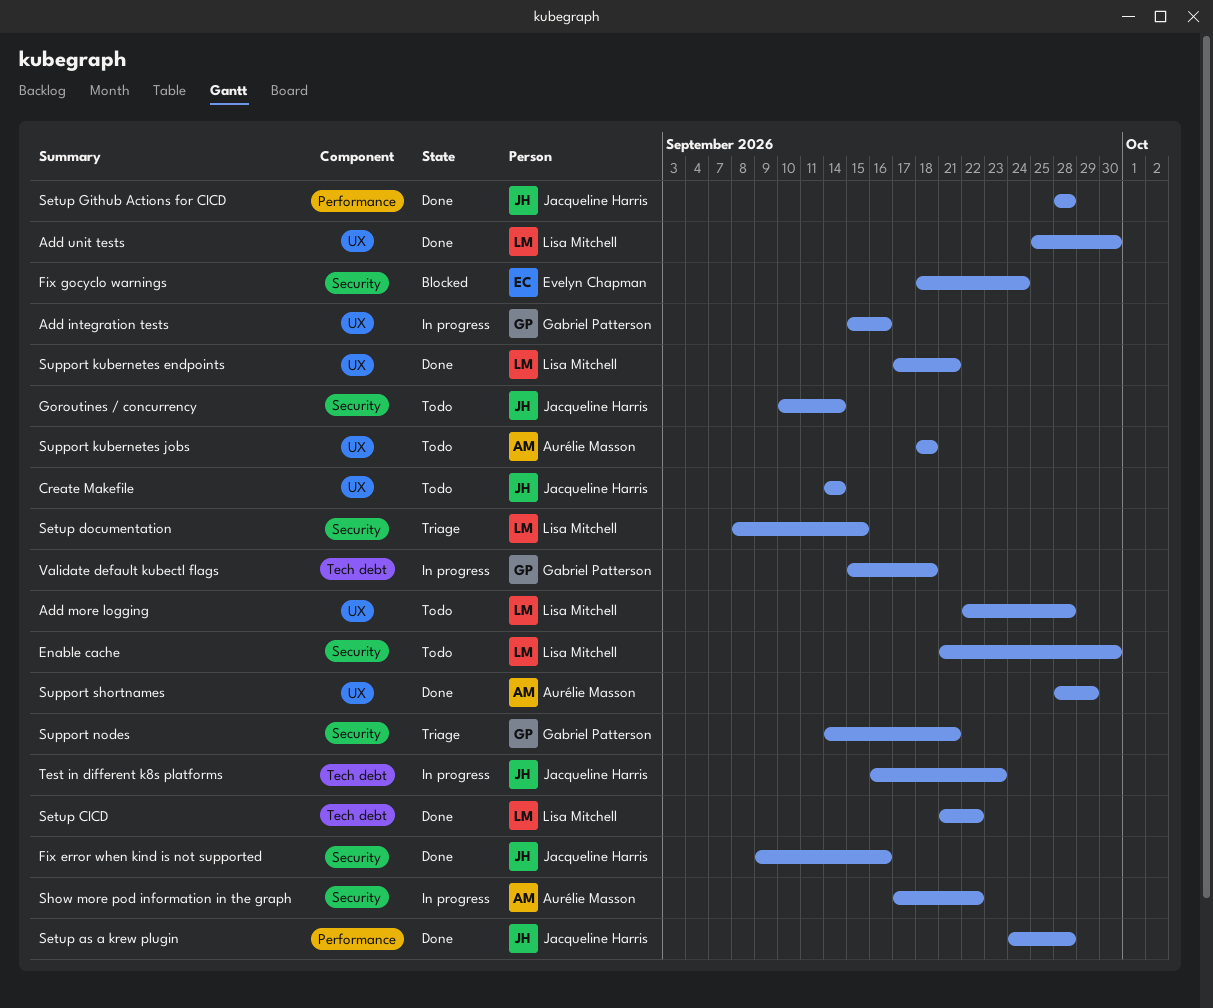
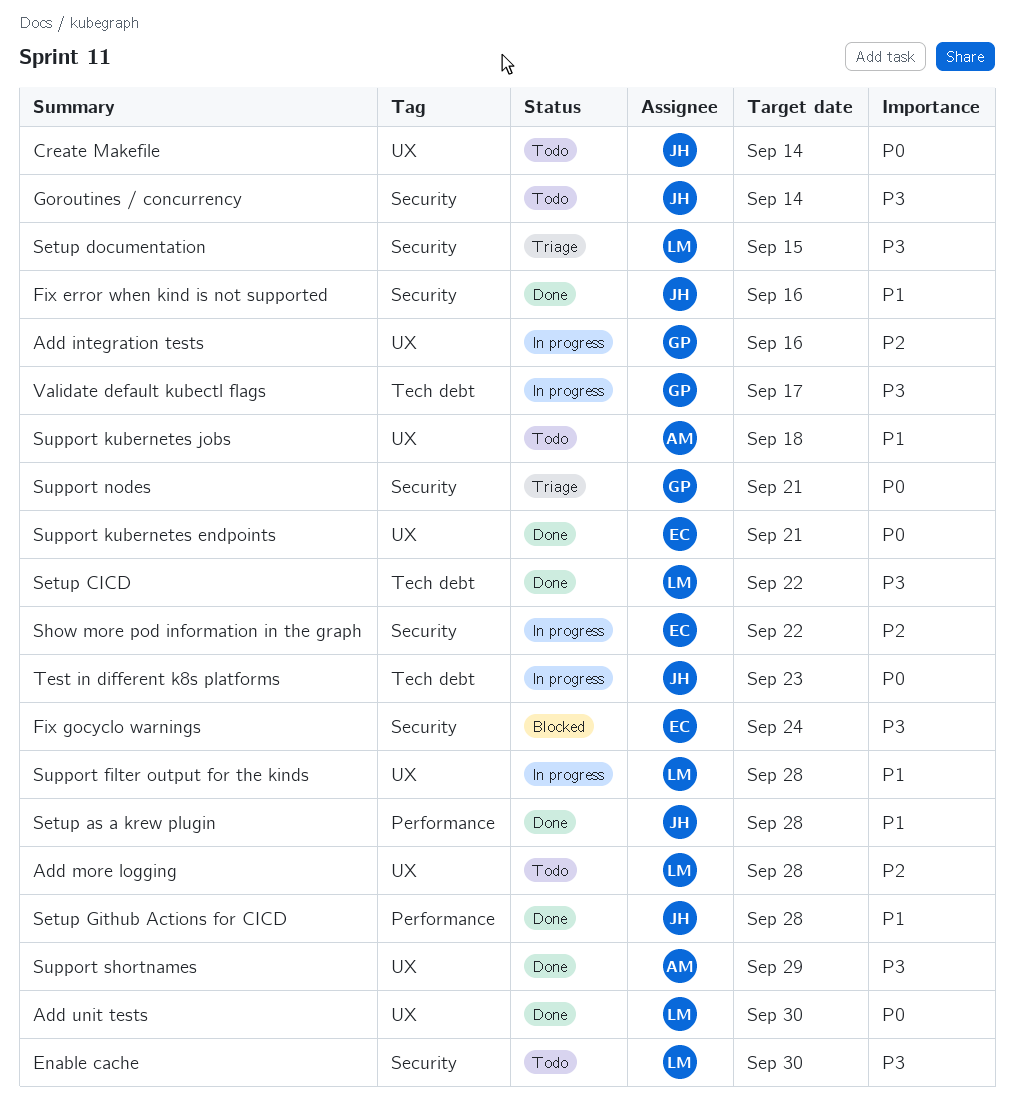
Show more pod information in the graph, owner: Aurélie Masson -> Evelyn Chapman
Support filter output for the kinds: none -> present
Support kubernetes endpoints, owner: Lisa Mitchell -> Evelyn Chapman
Validate default kubectl flags, due: Sep 18 -> Sep 17

